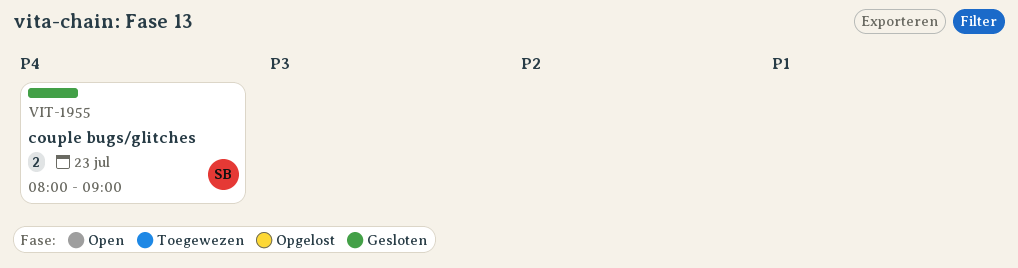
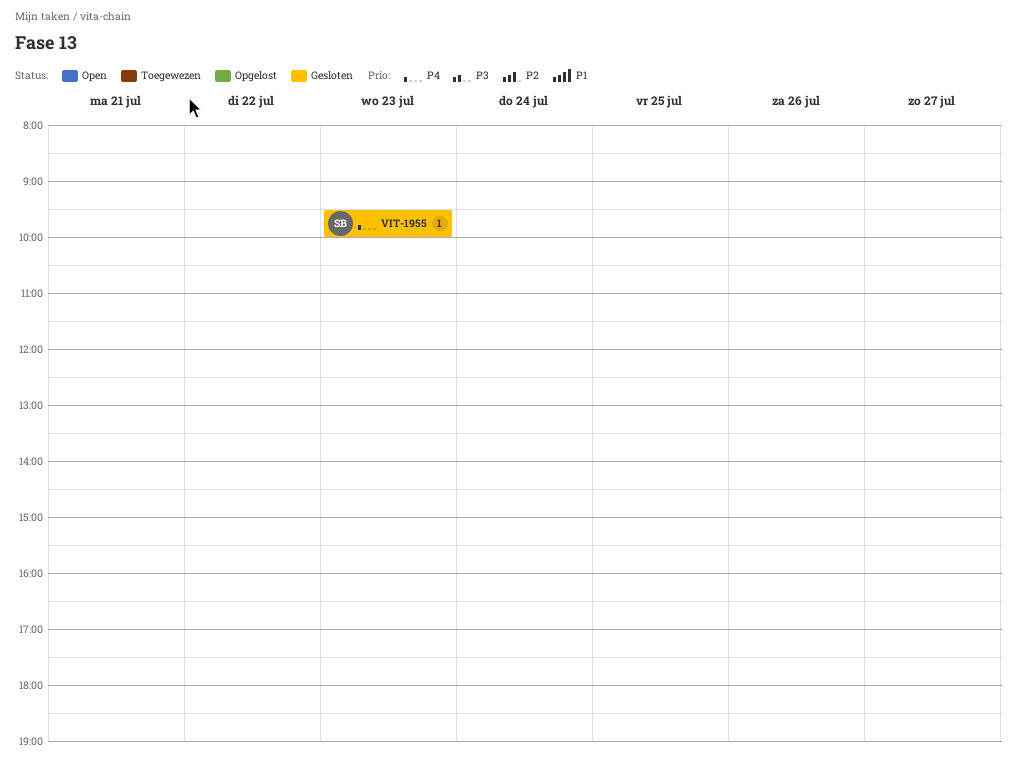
VIT-1955, estimate: 2 -> 1
VIT-1955, begins: 08:00 -> 09:30
VIT-1955, ends: 09:00 -> 10:00

